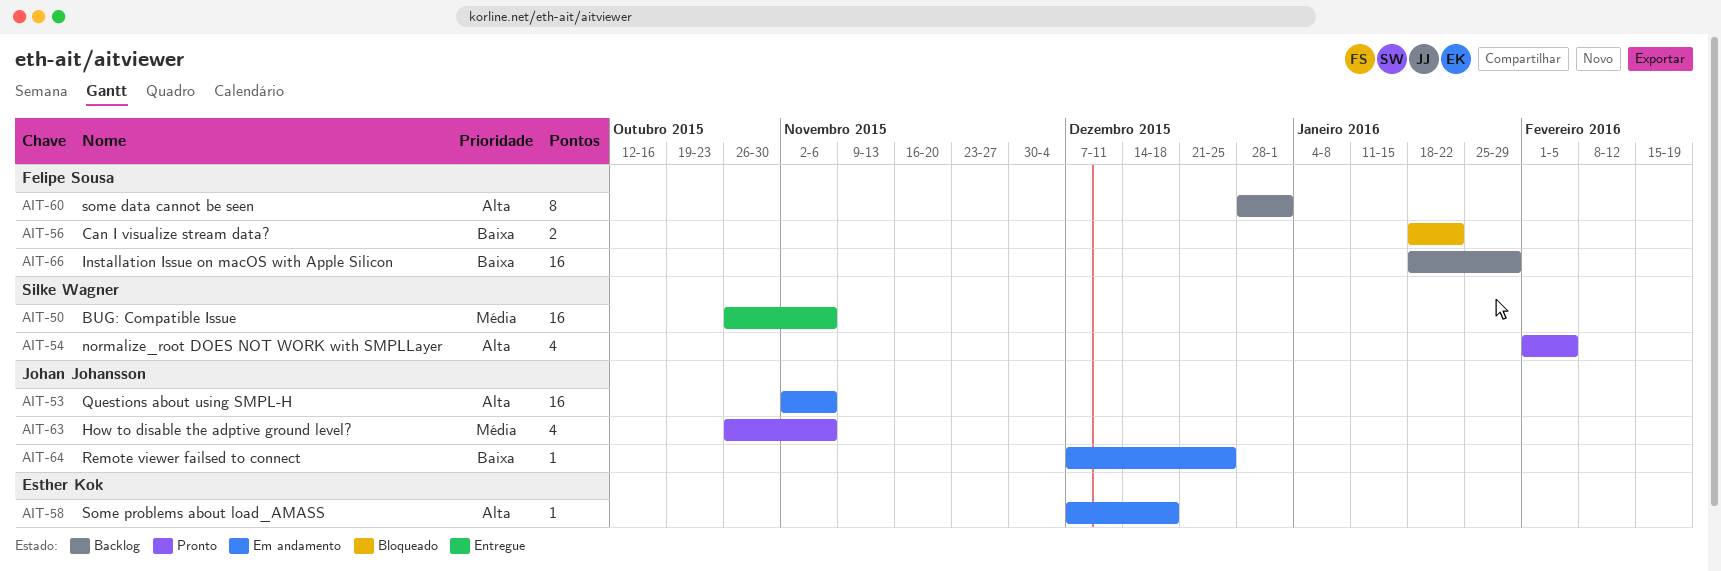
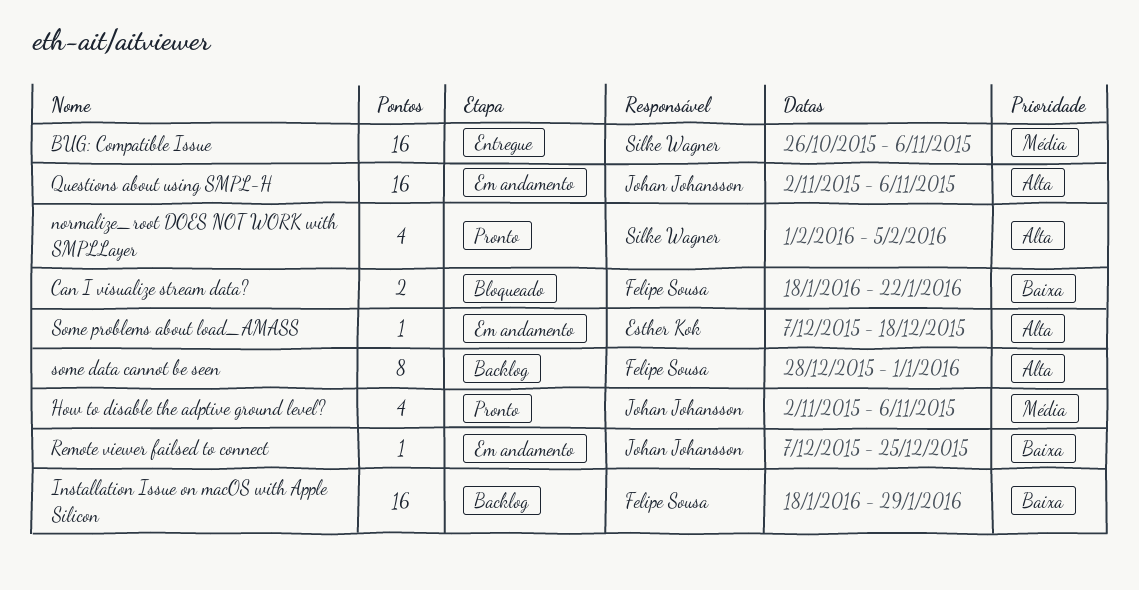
How to disable the adptive ground level?, start: Oct 26 -> Nov 2

